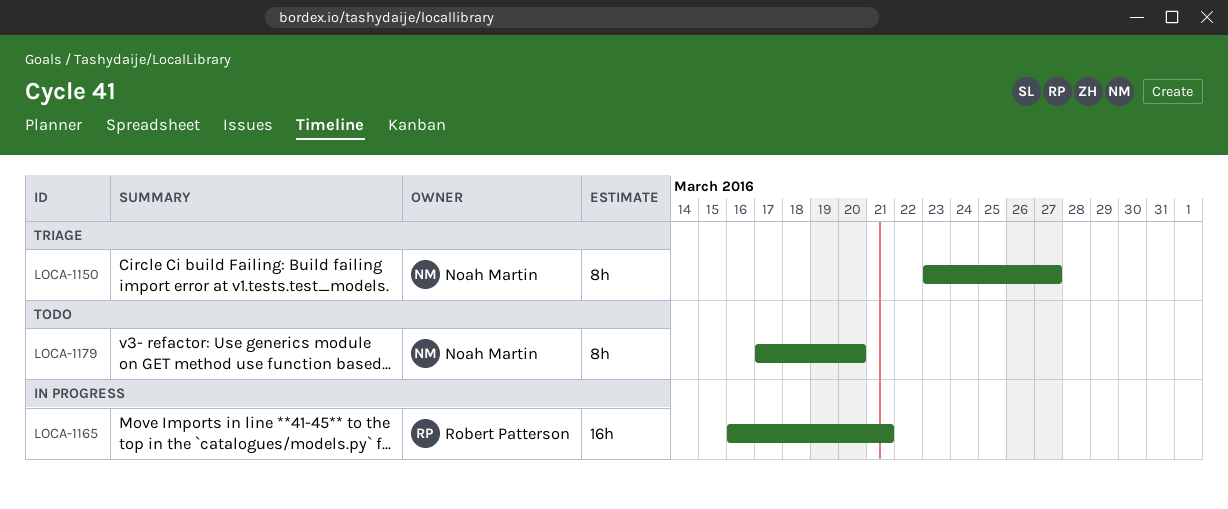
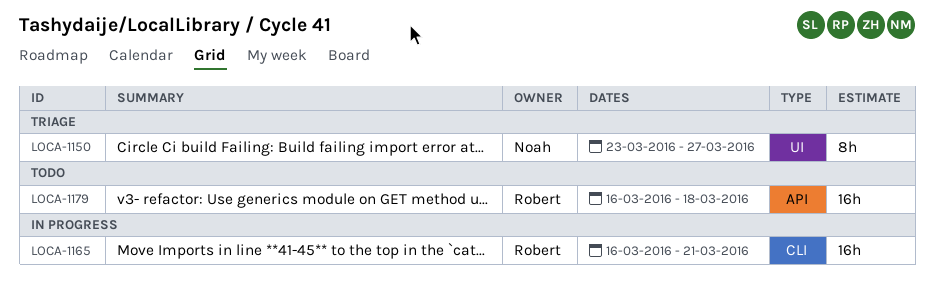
LOCA-1179, owner: Noah Martin -> Robert Patterson
LOCA-1179, estimate: 8h -> 16h
LOCA-1179, start: Mar 17 -> Mar 16
LOCA-1179, due: Mar 20 -> Mar 18

